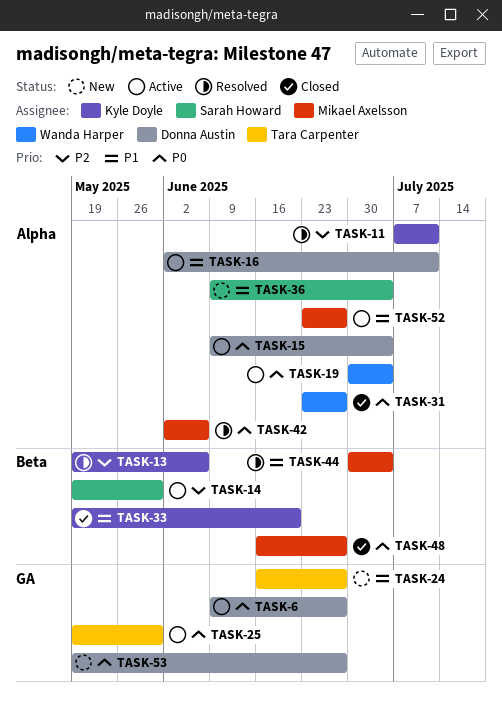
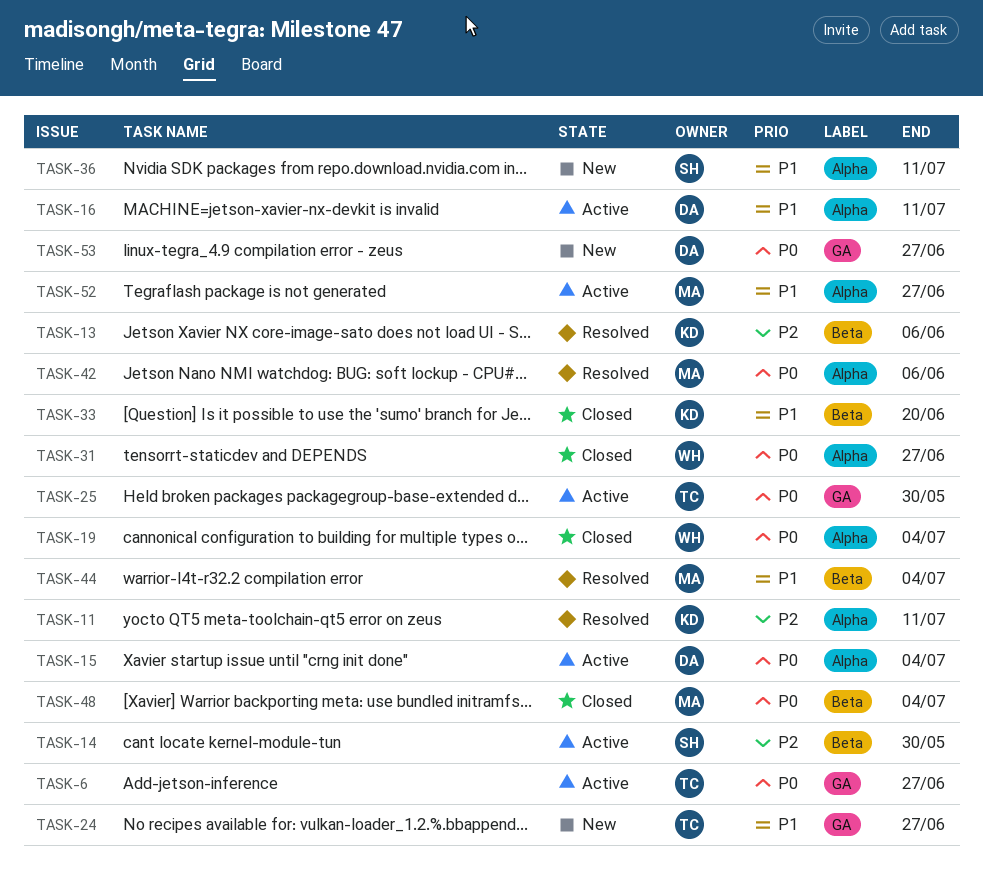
TASK-6, owner: Donna Austin -> Tara Carpenter
TASK-19, status: Active -> Closed
TASK-36, due: Jul 4 -> Jul 11
TASK-48, due: Jun 27 -> Jul 4

